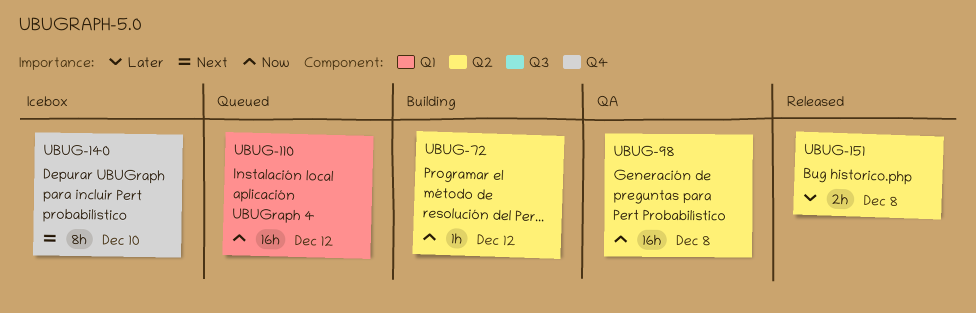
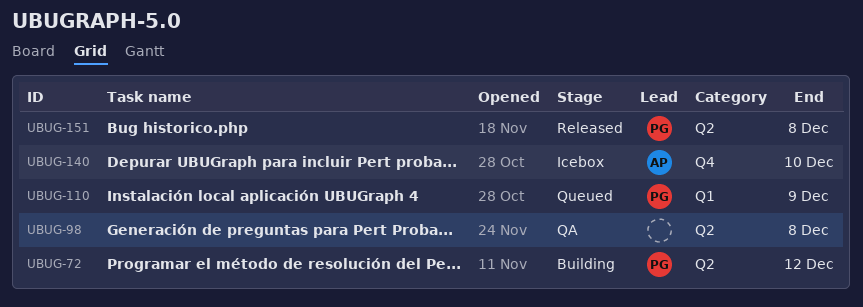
UBUG-110, due: Dec 12 -> Dec 9

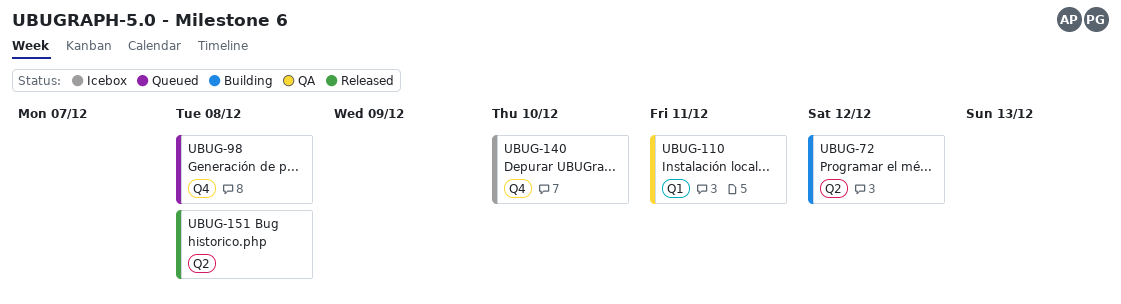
UBUG-98, status: QA -> Queued
UBUG-98, label: Q2 -> Q4
UBUG-110, status: Queued -> QA
UBUG-110, due: Dec 9 -> Dec 11

